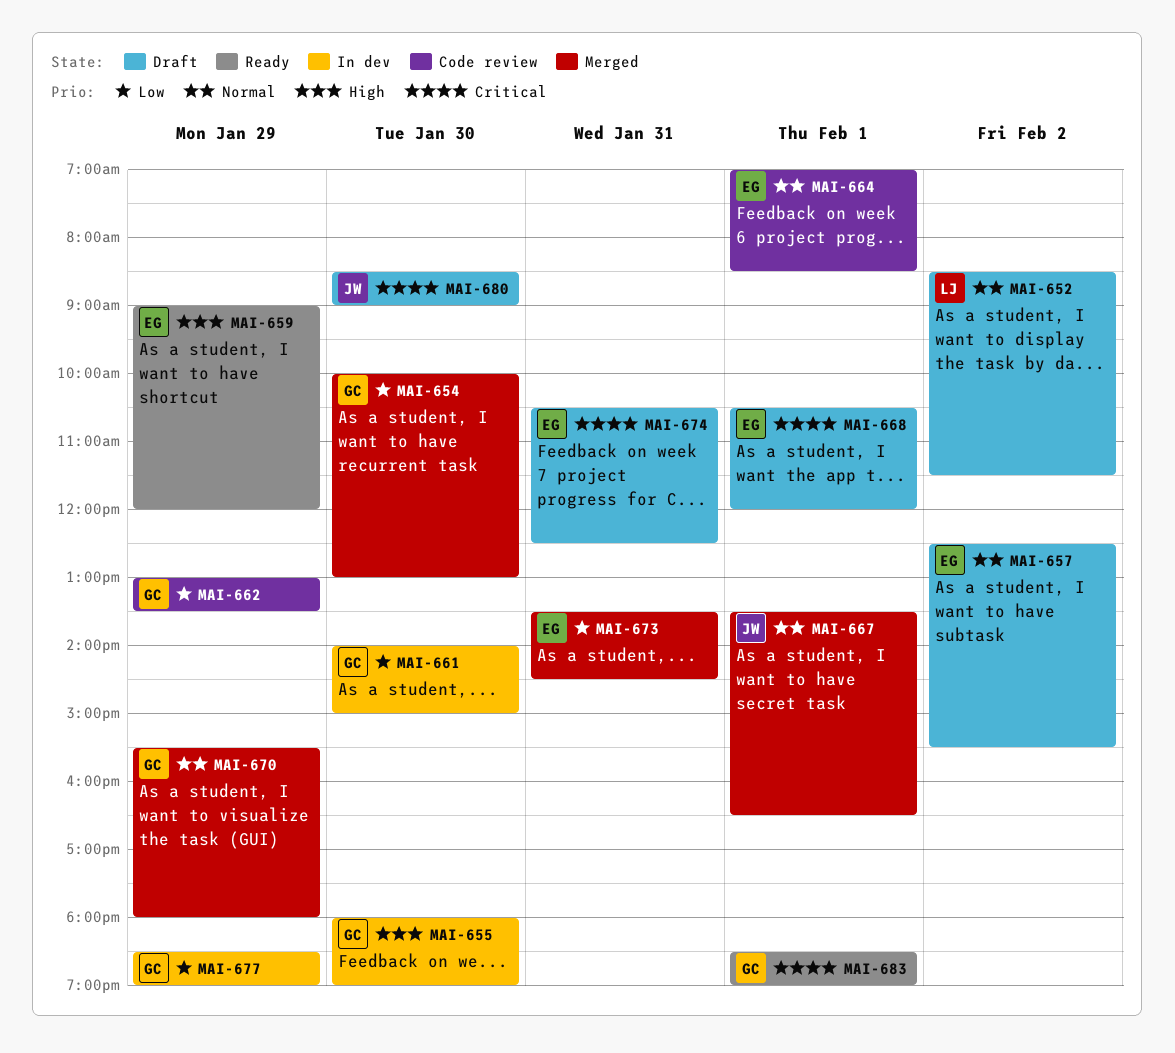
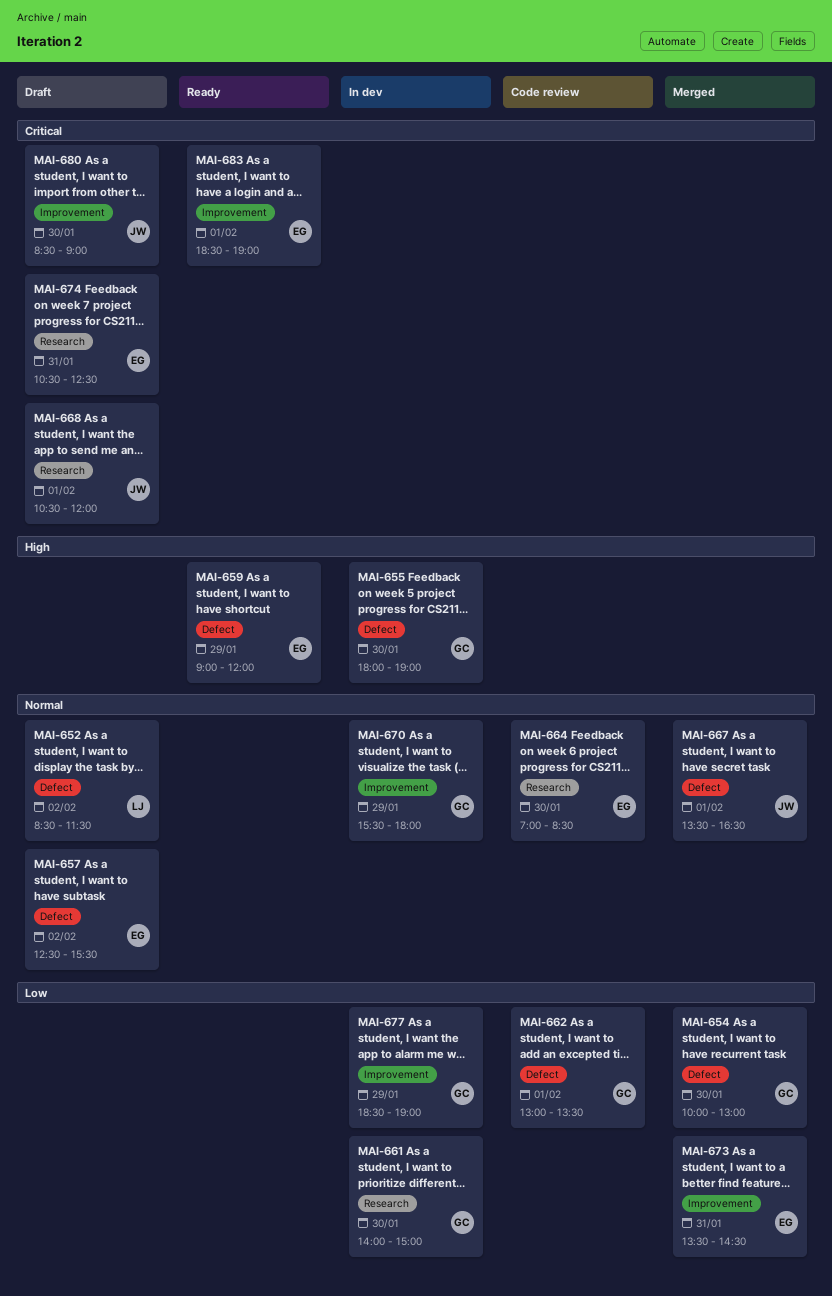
MAI-662, day: Jan 29 -> Feb 1
MAI-664, day: Feb 1 -> Jan 30
MAI-668, owner: EG -> JW
MAI-670, status: Merged -> In dev
MAI-683, owner: GC -> EG

